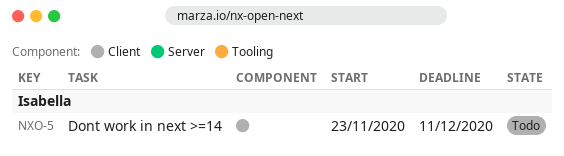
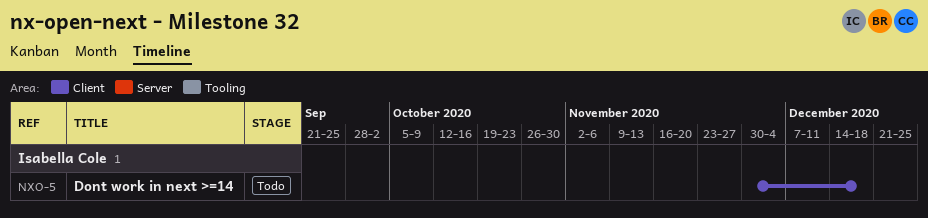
NXO-5, start: Nov 23 -> Nov 30
NXO-5, due: Dec 11 -> Dec 18

